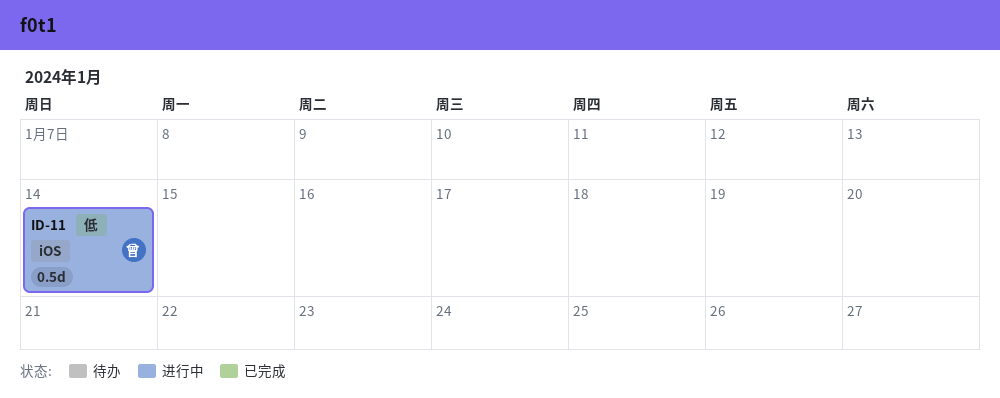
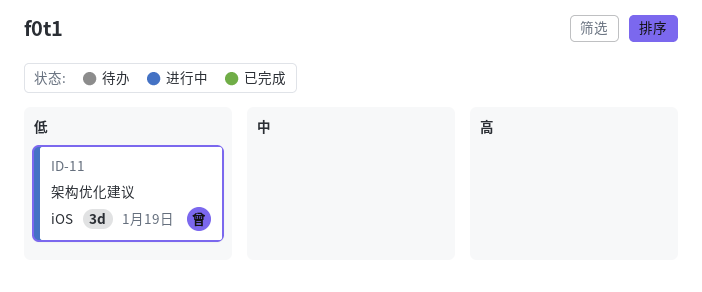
ID-11, estimate: 0.5d -> 3d
ID-11, due: Jan 14 -> Jan 19

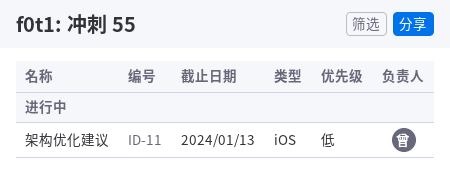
ID-11, due: Jan 19 -> Jan 13

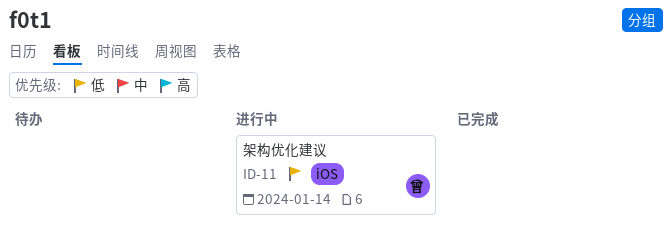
ID-11, due: Jan 13 -> Jan 14

